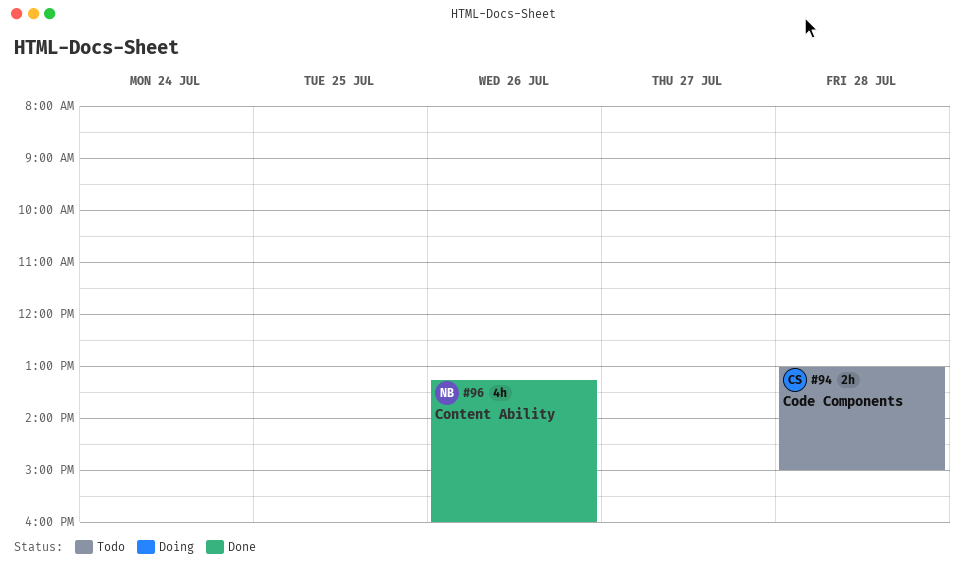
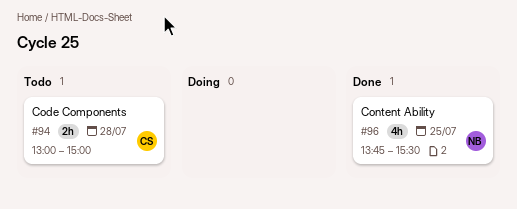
#96, day: Jul 26 -> Jul 25
#96, begins: 13:15 -> 13:45
#96, ends: 16:00 -> 15:30

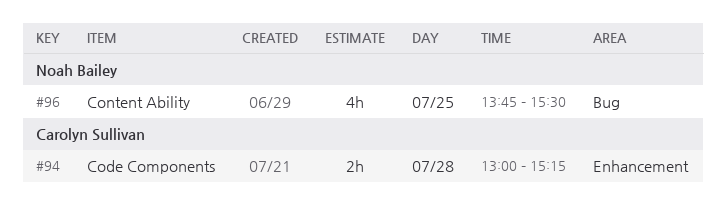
#94, ends: 15:00 -> 15:15

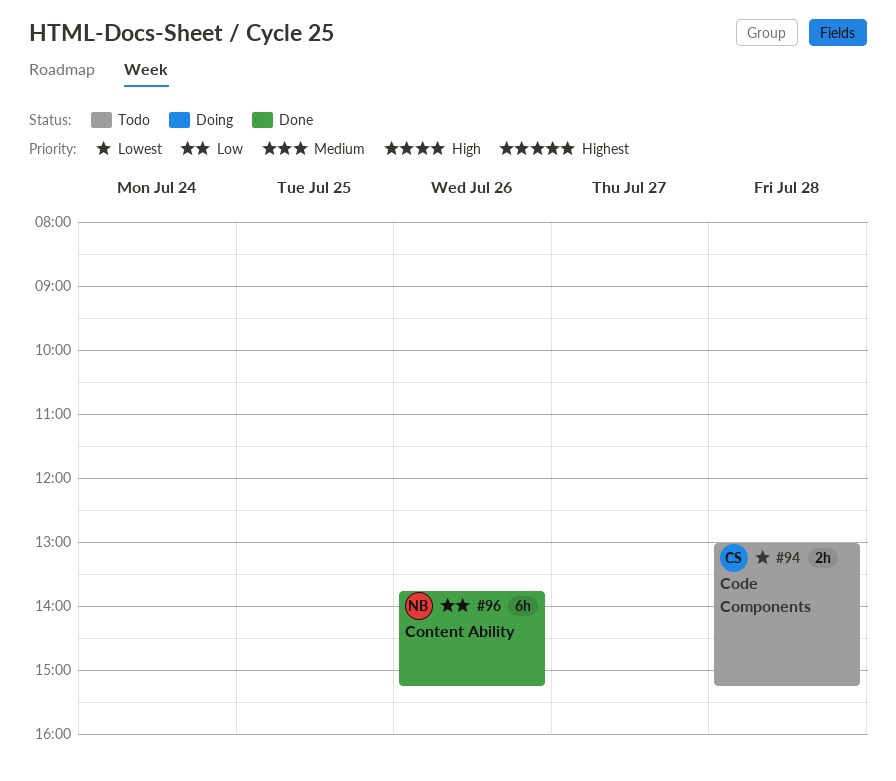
#96, estimate: 4h -> 6h
#96, day: Jul 25 -> Jul 26
#96, ends: 15:30 -> 15:15

